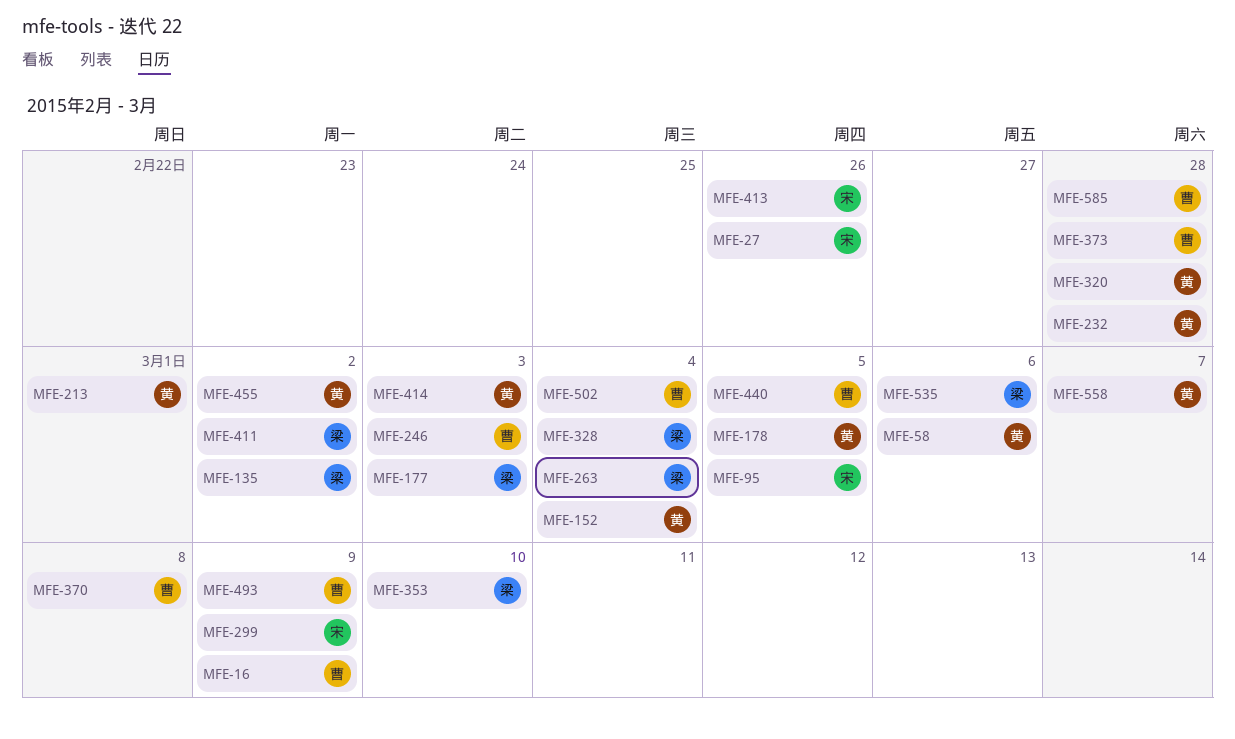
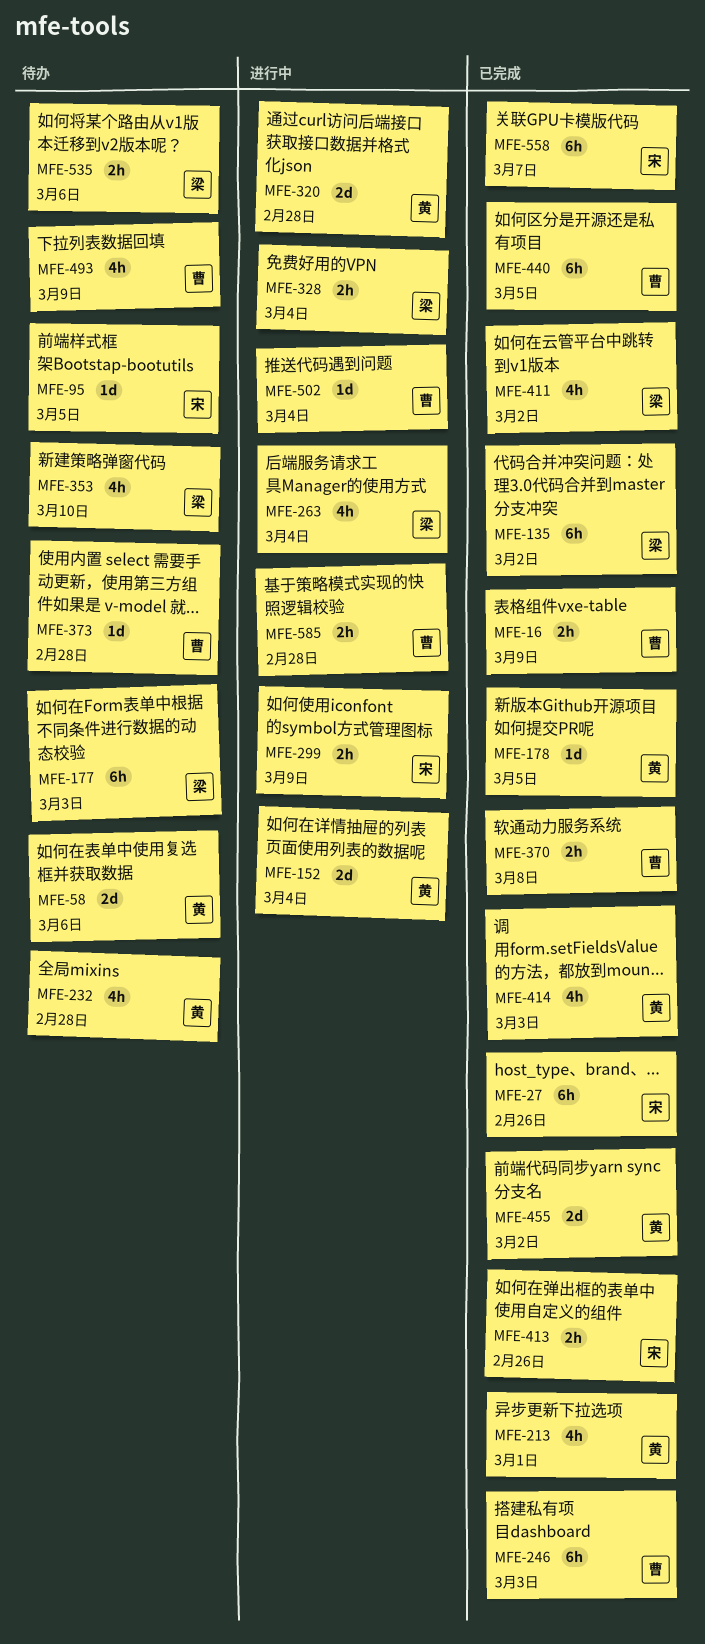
MFE-558, owner: 黄 -> 宋

